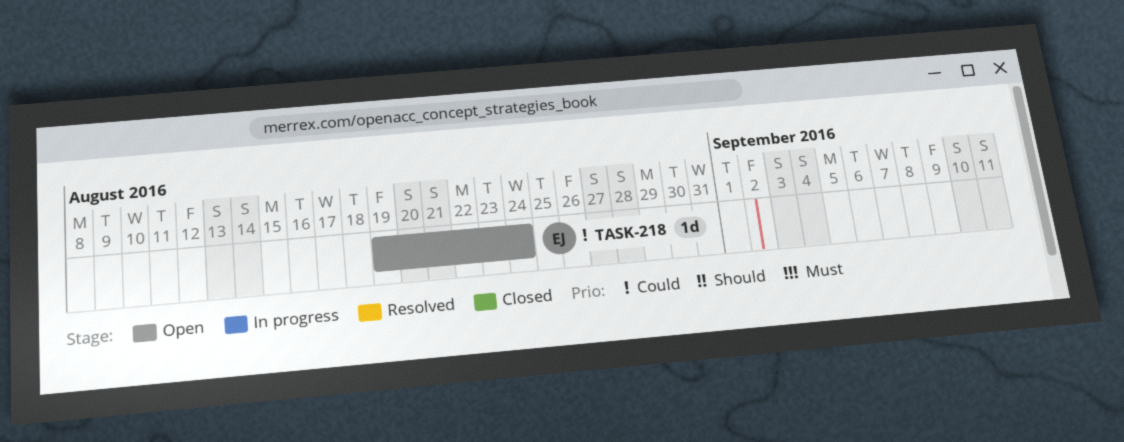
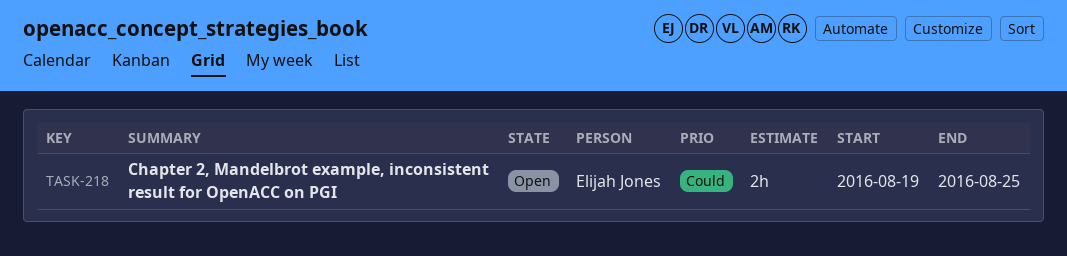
TASK-218, estimate: 1d -> 2h
TASK-218, due: Aug 24 -> Aug 25

